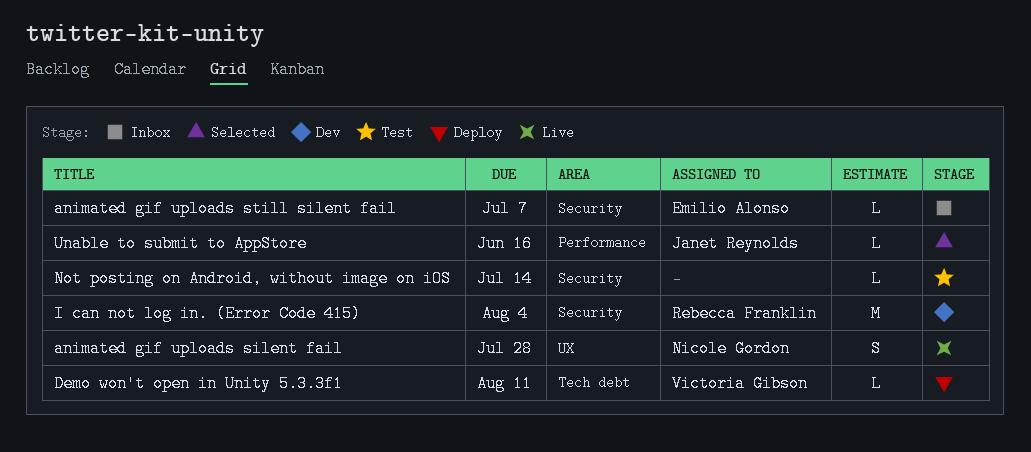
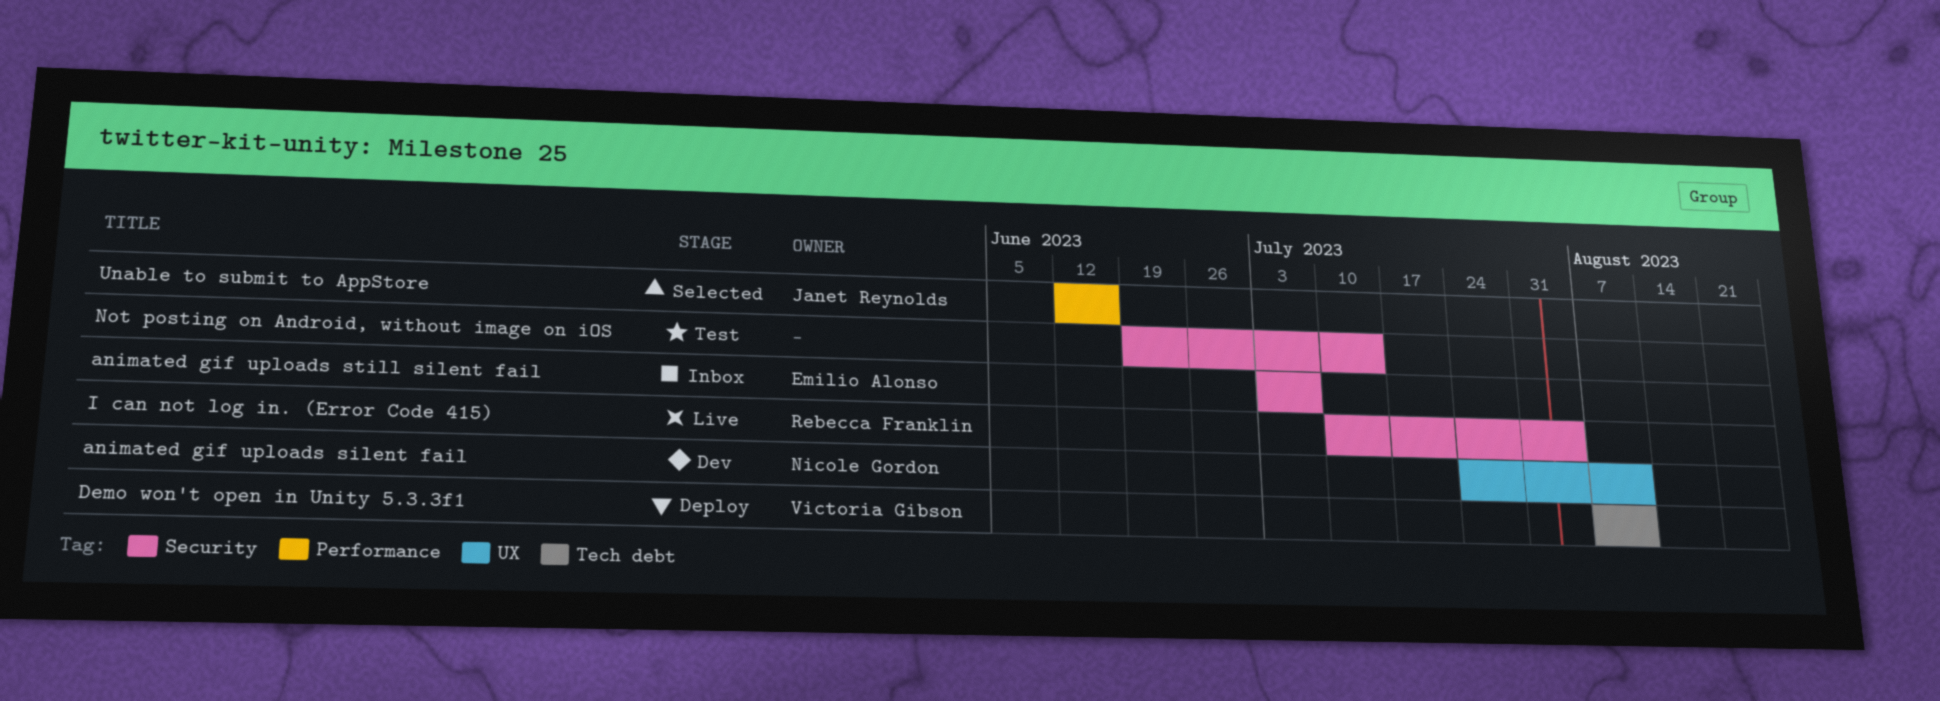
animated gif uploads silent fail, status: Live -> Dev
animated gif uploads silent fail, due: Jul 28 -> Aug 11
I can not log in. (Error Code 415), status: Dev -> Live

